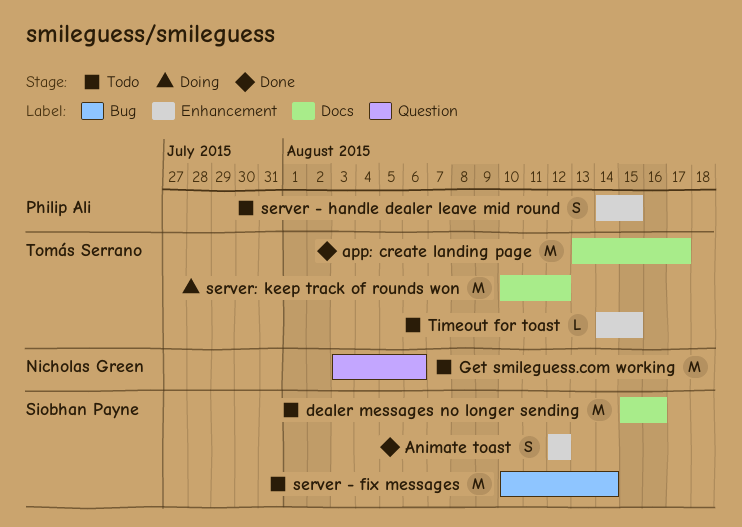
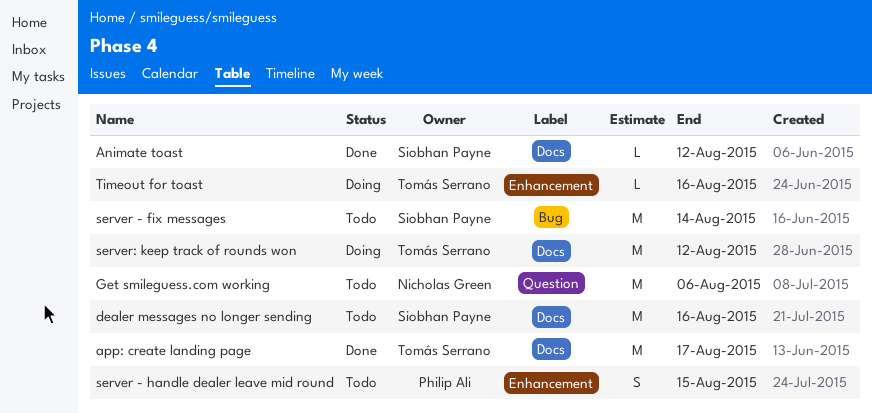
Animate toast, label: Enhancement -> Docs
Animate toast, estimate: S -> L
Timeout for toast, status: Todo -> Doing
Timeout for toast, due: Aug 15 -> Aug 16

